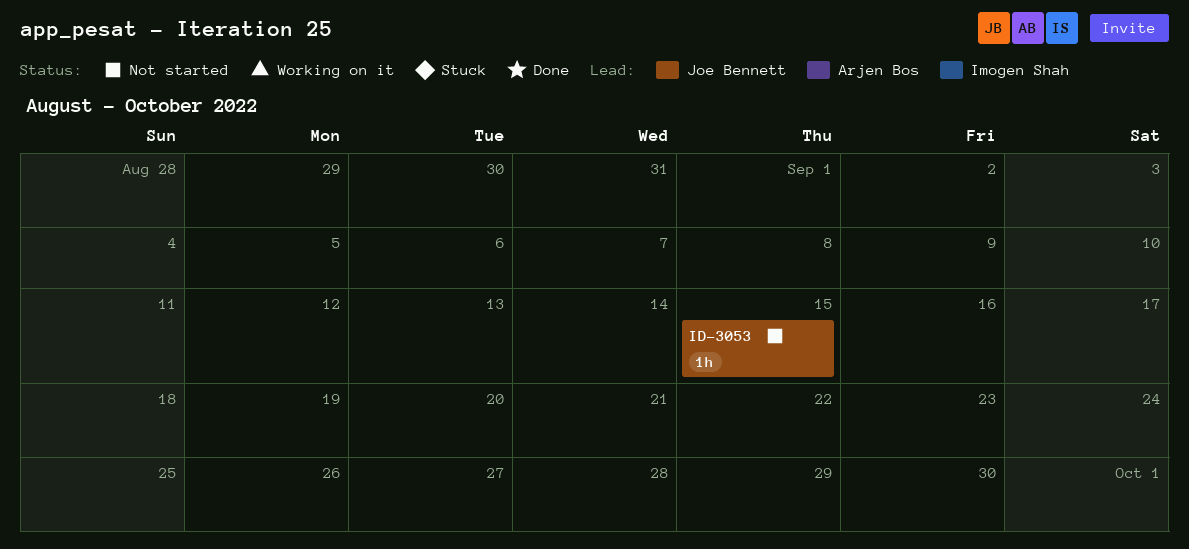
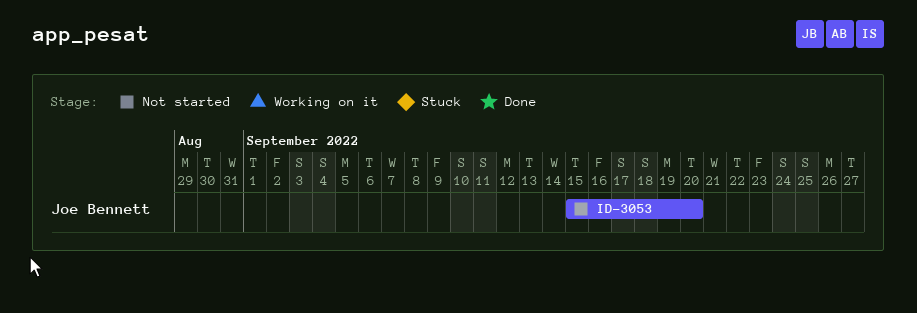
ID-3053, due: Sep 15 -> Sep 20

